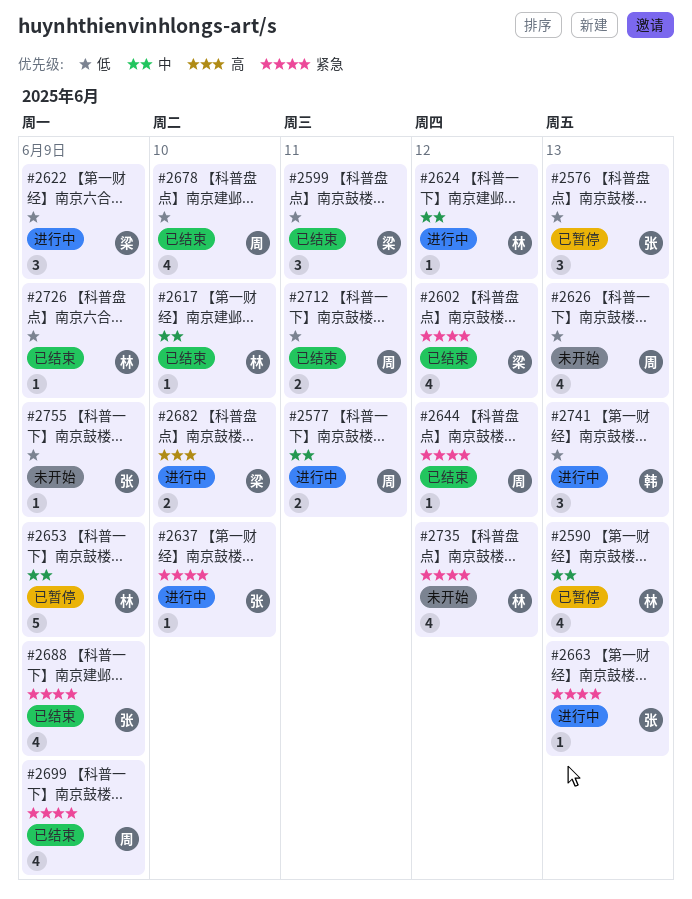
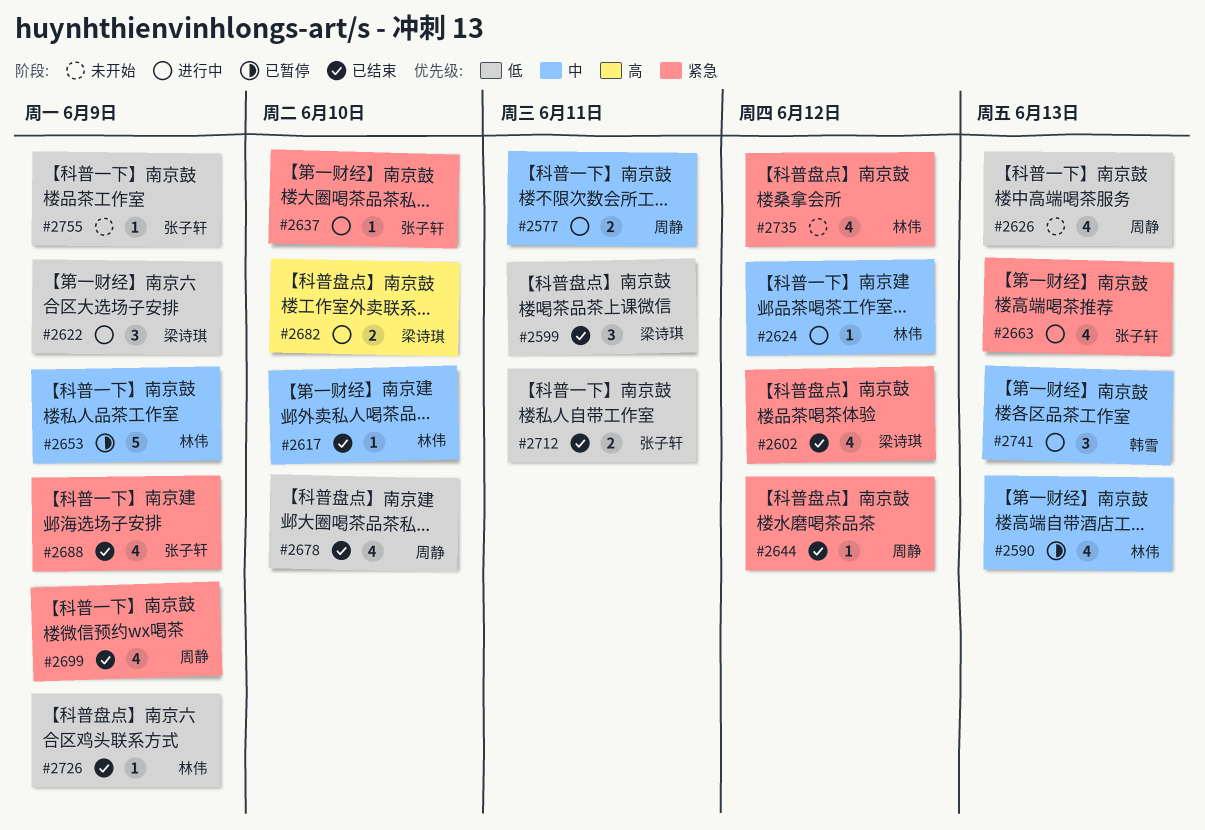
#2576: present -> none
#2663, estimate: 1 -> 4
#2712, owner: 周静 -> 张子轩
#2741, priority: 低 -> 中

